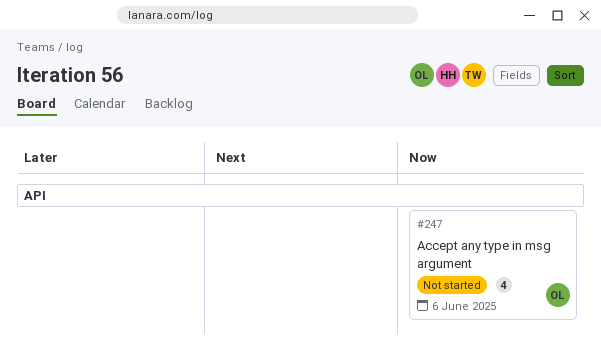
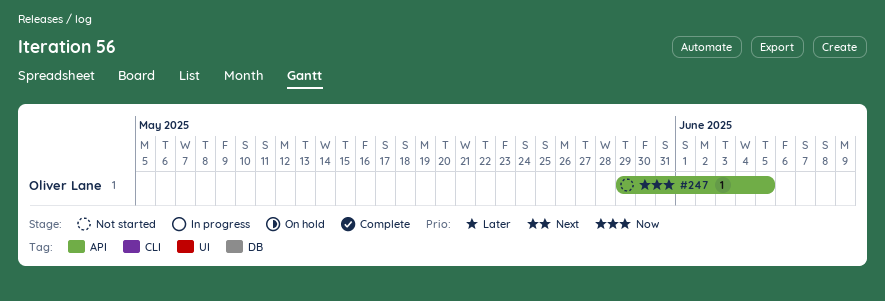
#247, estimate: 4 -> 1
#247, due: Jun 6 -> Jun 5

